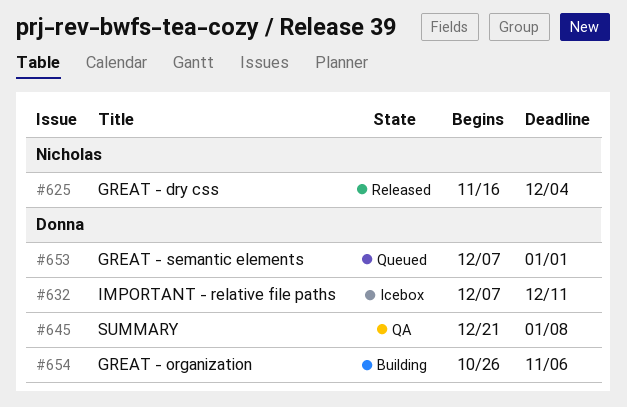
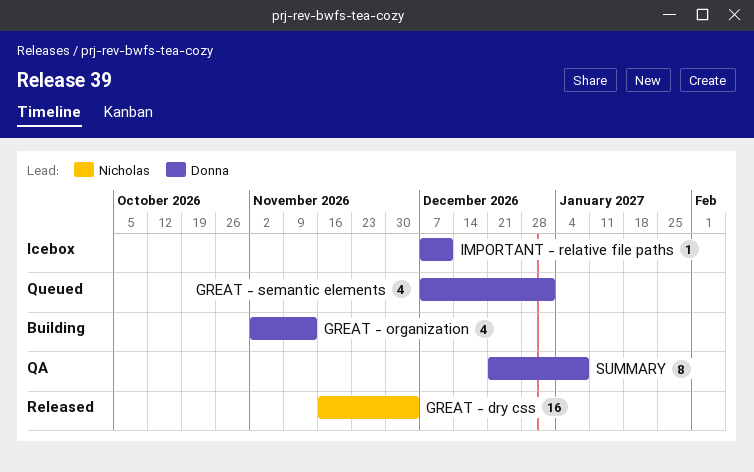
GREAT - organization, start: Oct 26 -> Nov 2
GREAT - organization, due: Nov 6 -> Nov 13

